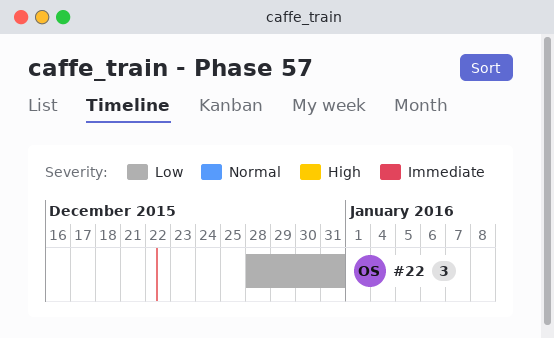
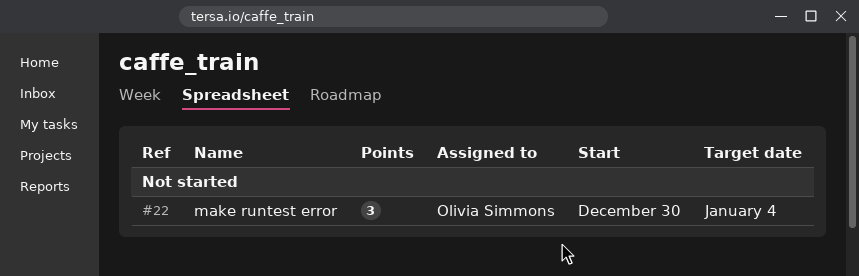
#22, start: Dec 28 -> Dec 30
#22, due: Dec 31 -> Jan 4

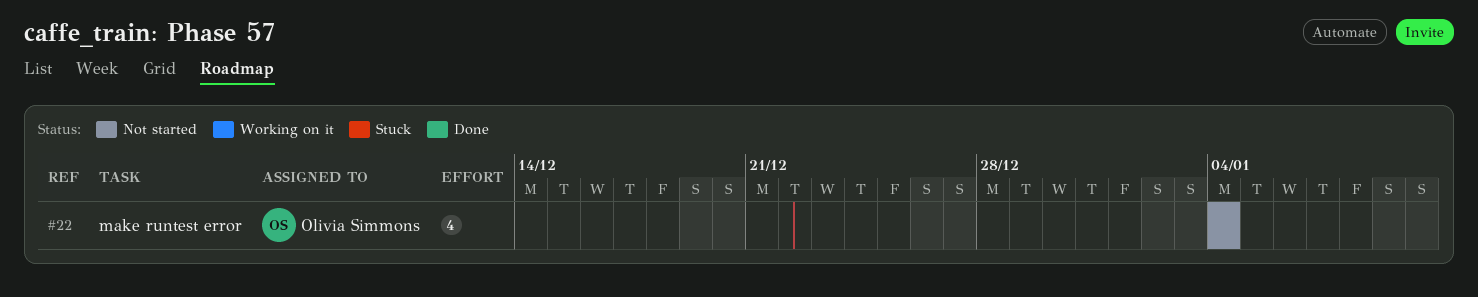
#22, estimate: 3 -> 4
#22, start: Dec 30 -> Jan 4

